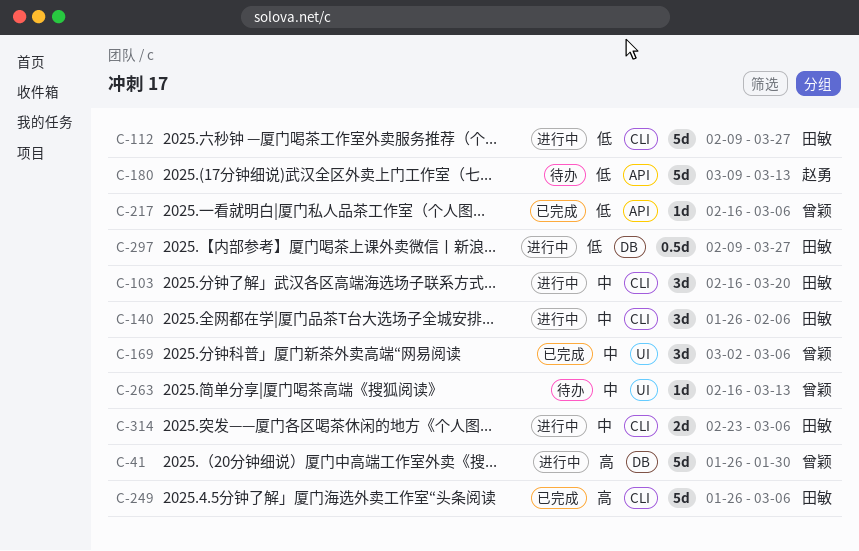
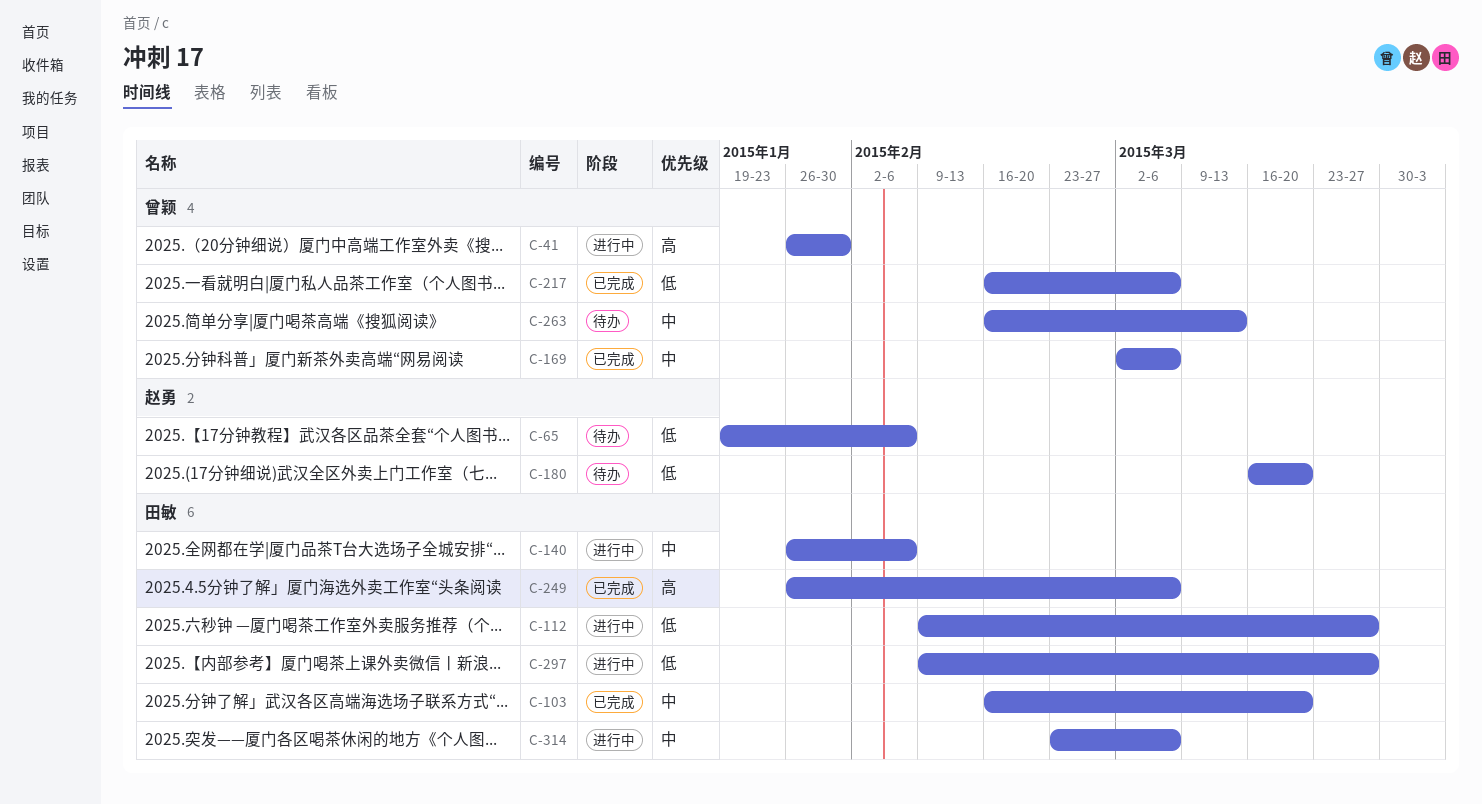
C-65: none -> present
C-103, status: 进行中 -> 已完成
C-180, start: Mar 9 -> Mar 16
C-180, due: Mar 13 -> Mar 20

